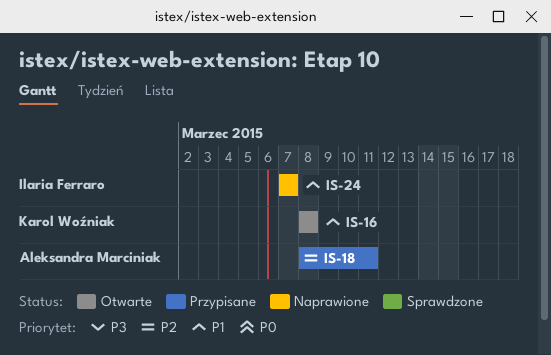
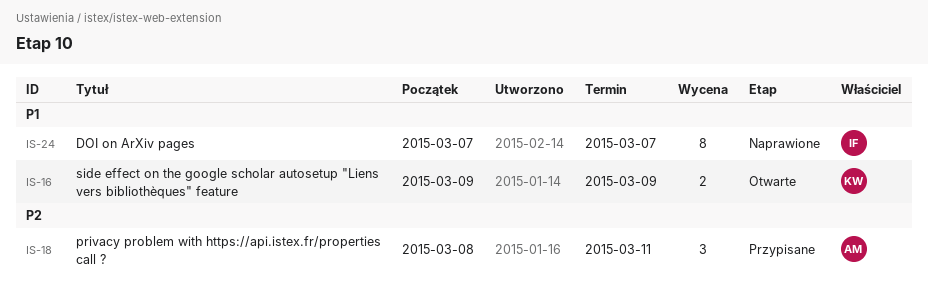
IS-16, start: Mar 8 -> Mar 9
IS-16, due: Mar 8 -> Mar 9

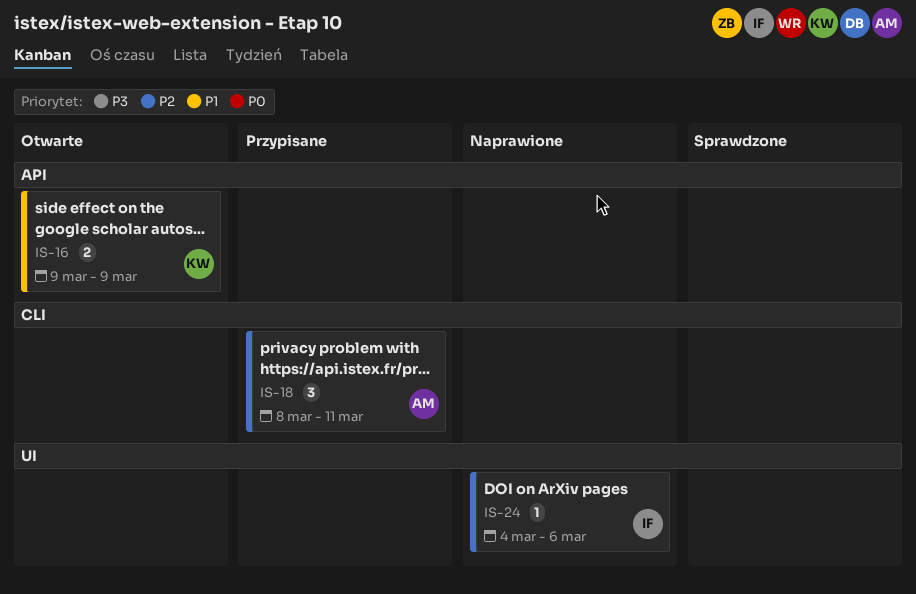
IS-24, priority: P1 -> P2
IS-24, estimate: 8 -> 1
IS-24, start: Mar 7 -> Mar 4
IS-24, due: Mar 7 -> Mar 6

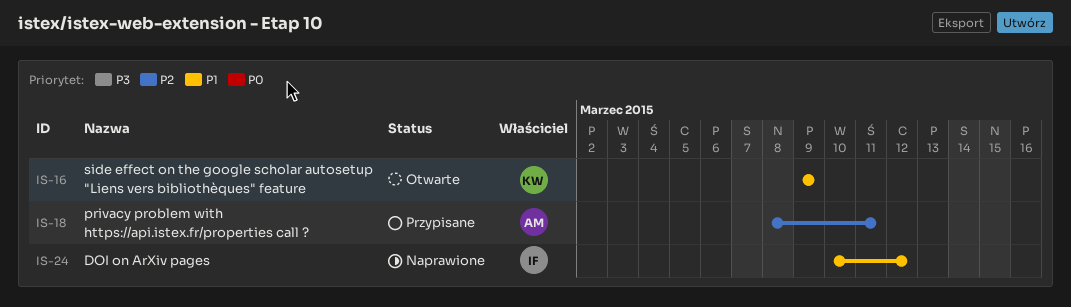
IS-24, priority: P2 -> P1
IS-24, start: Mar 4 -> Mar 10
IS-24, due: Mar 6 -> Mar 12

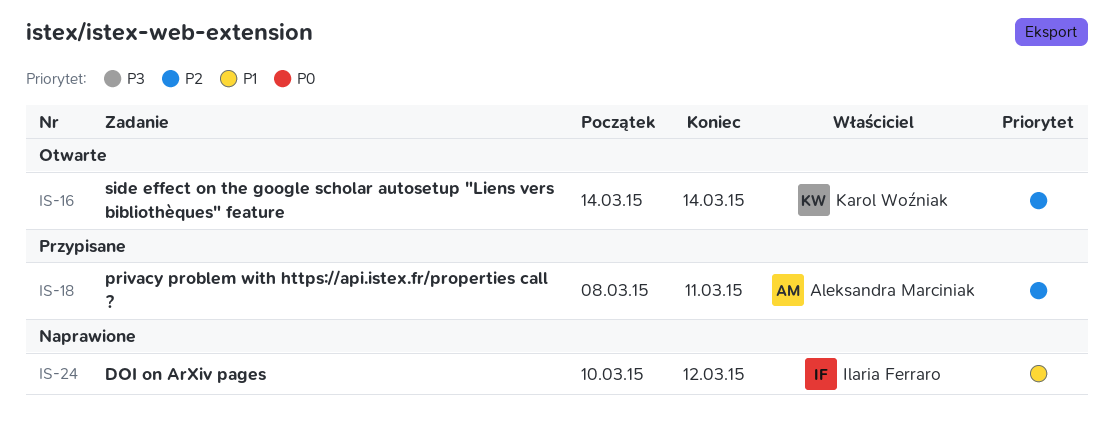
IS-16, priority: P1 -> P2
IS-16, start: Mar 9 -> Mar 14
IS-16, due: Mar 9 -> Mar 14

